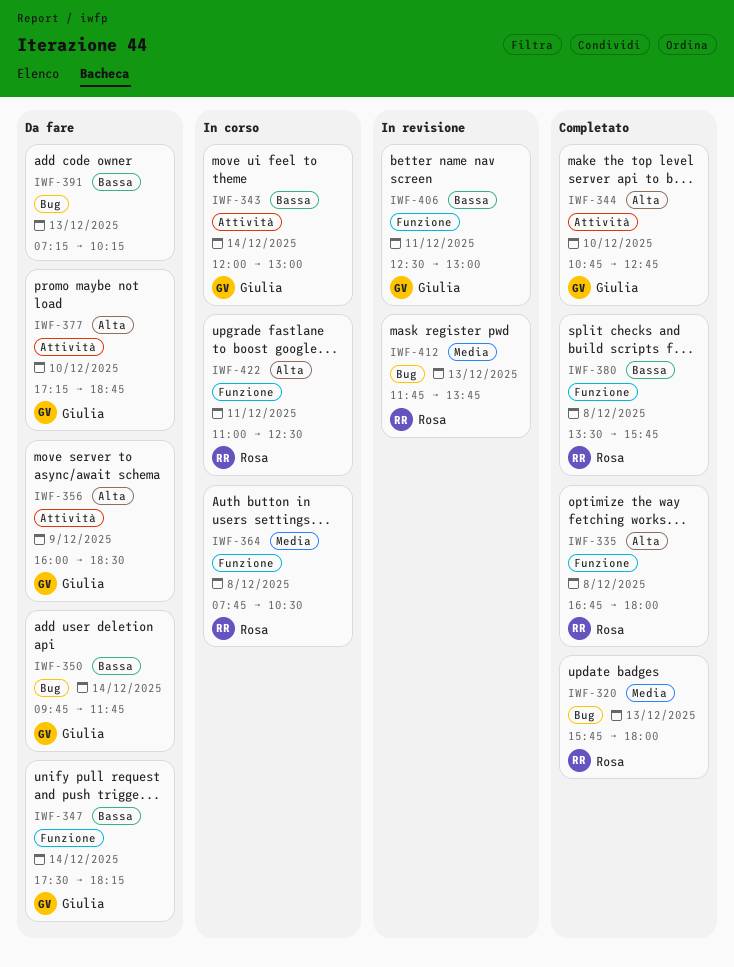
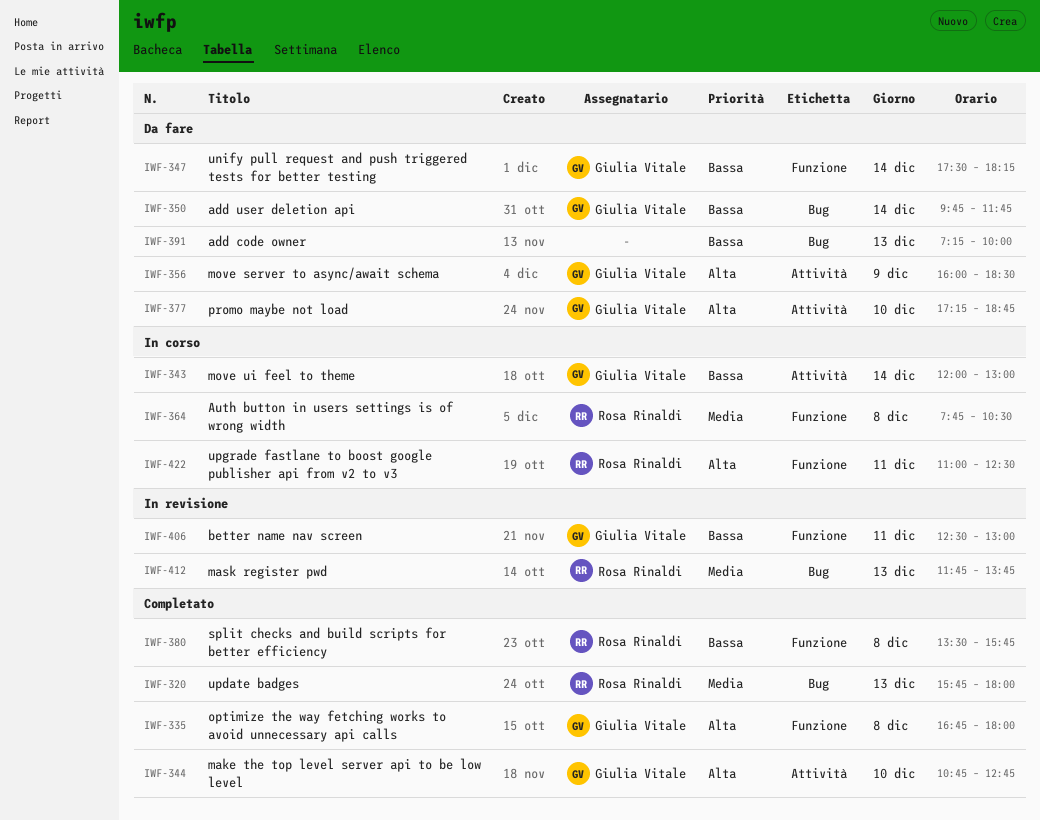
IWF-335, owner: Rosa Rinaldi -> Giulia Vitale
IWF-391, ends: 10:15 -> 10:00

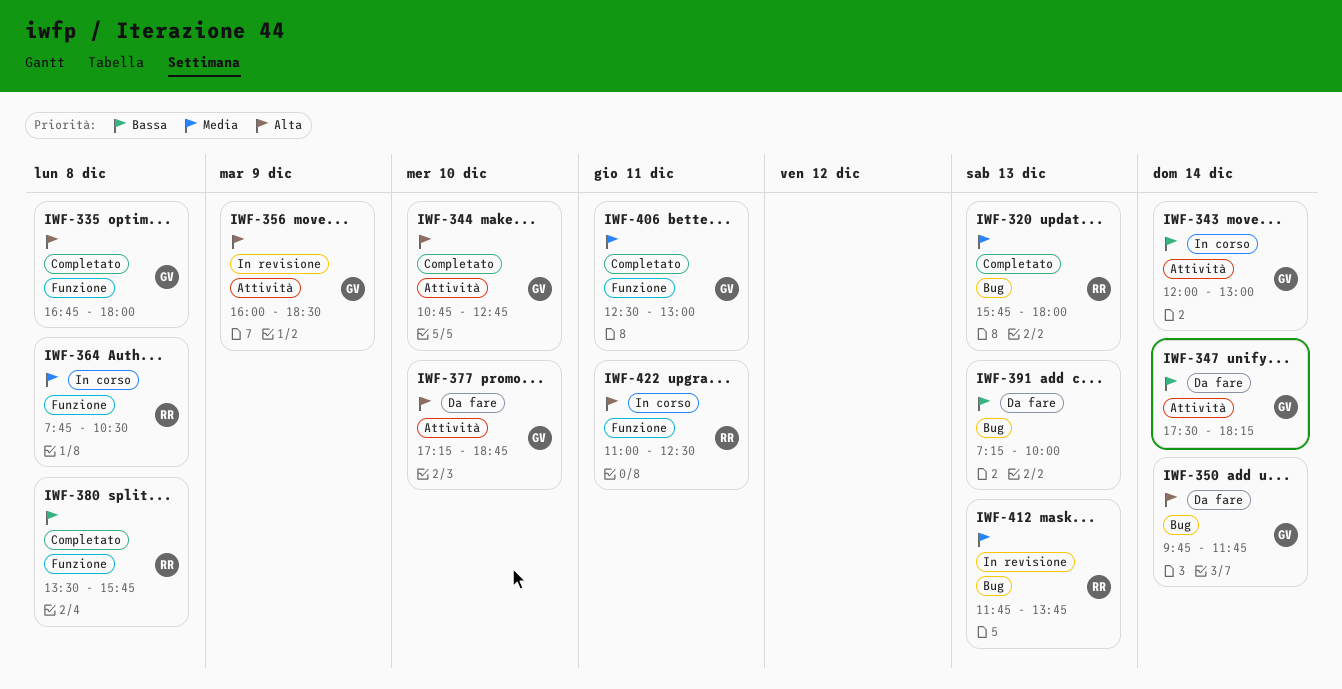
IWF-347, label: Funzione -> Attività
IWF-350, priority: Bassa -> Alta
IWF-356, status: Da fare -> In revisione
IWF-406, status: In revisione -> Completato
IWF-406, priority: Bassa -> Media

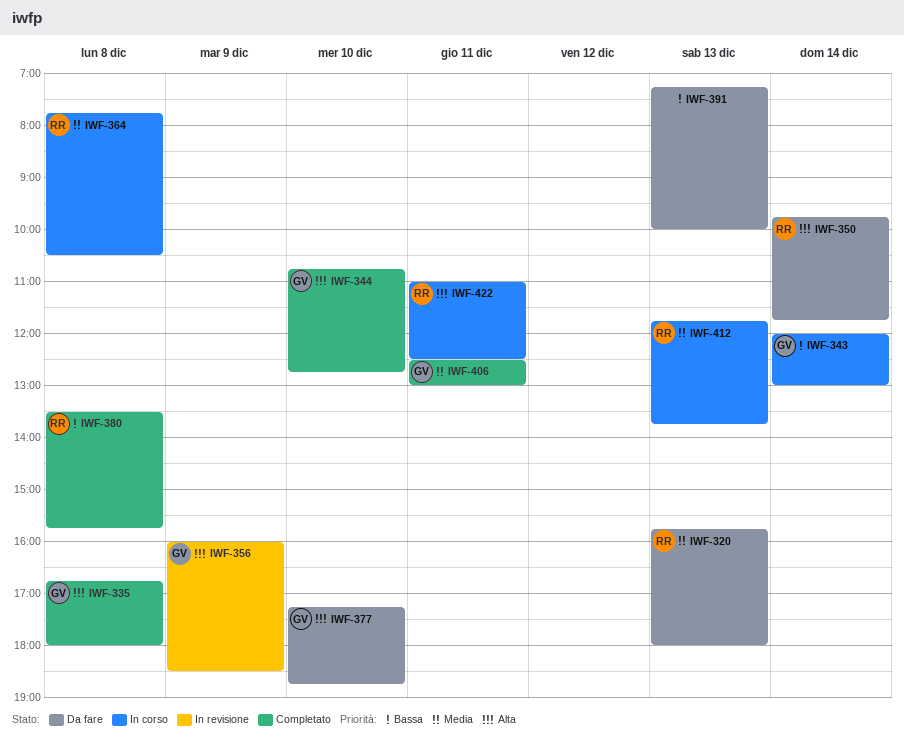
IWF-320, status: Completato -> Da fare
IWF-347: present -> none
IWF-350, owner: GV -> RR
IWF-412, status: In revisione -> In corso

